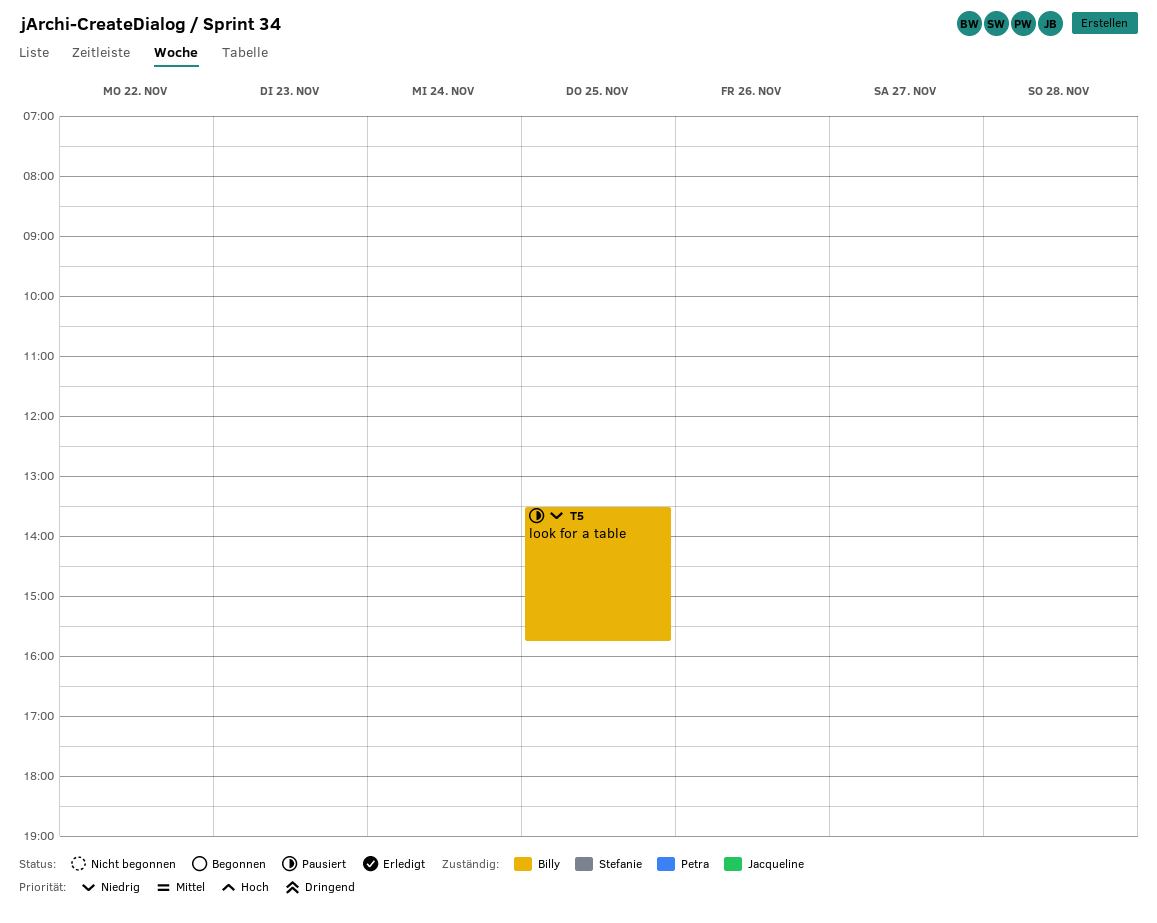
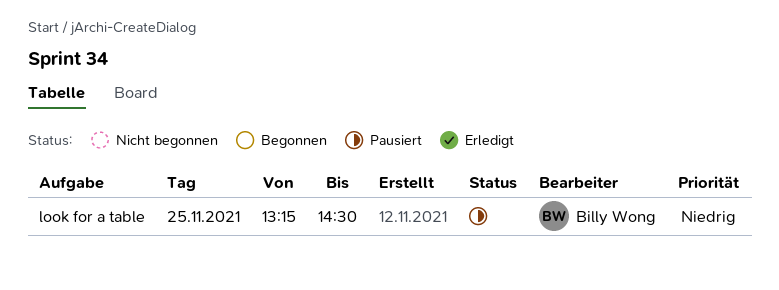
look for a table, begins: 13:30 -> 13:15
look for a table, ends: 15:45 -> 14:30

